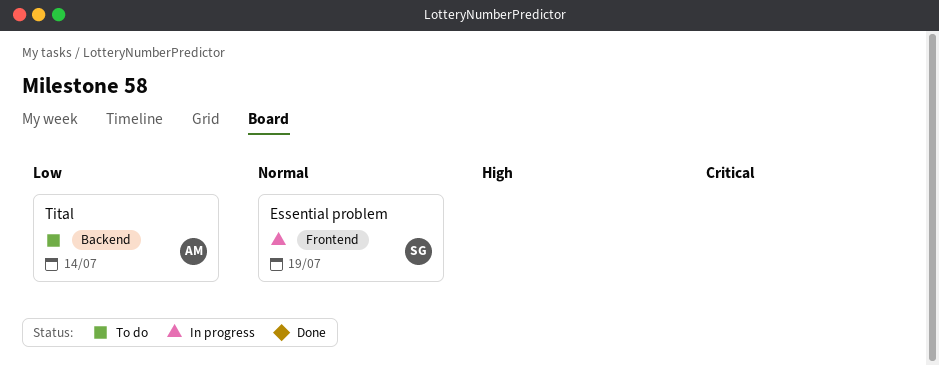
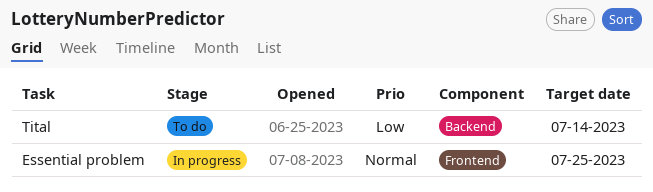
Essential problem, due: Jul 19 -> Jul 25

